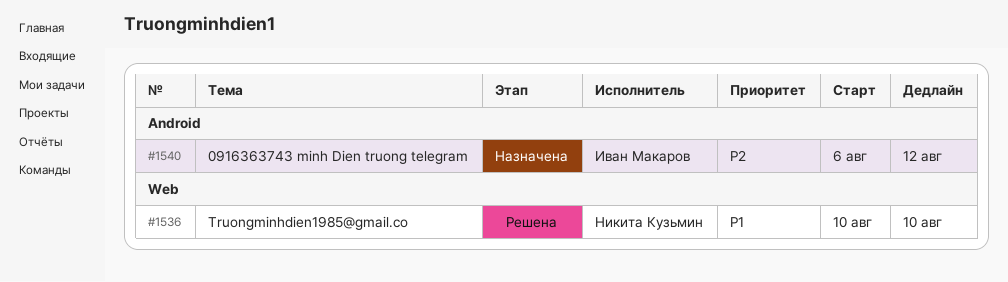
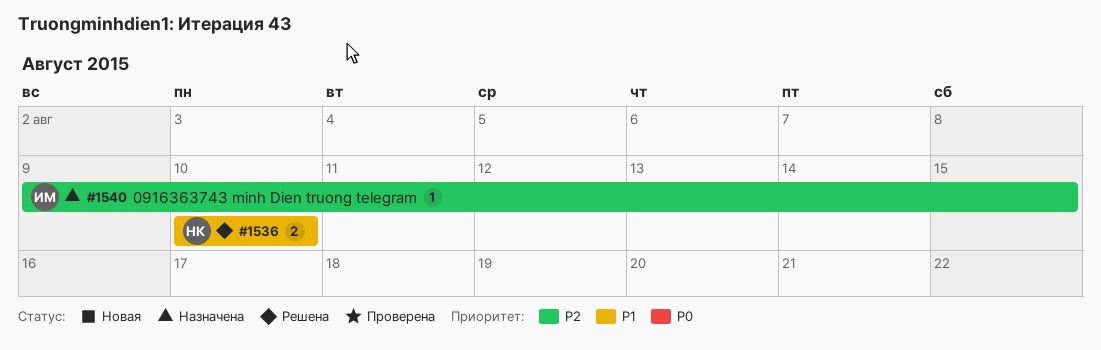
#1540, start: Aug 6 -> Aug 9
#1540, due: Aug 12 -> Aug 15

